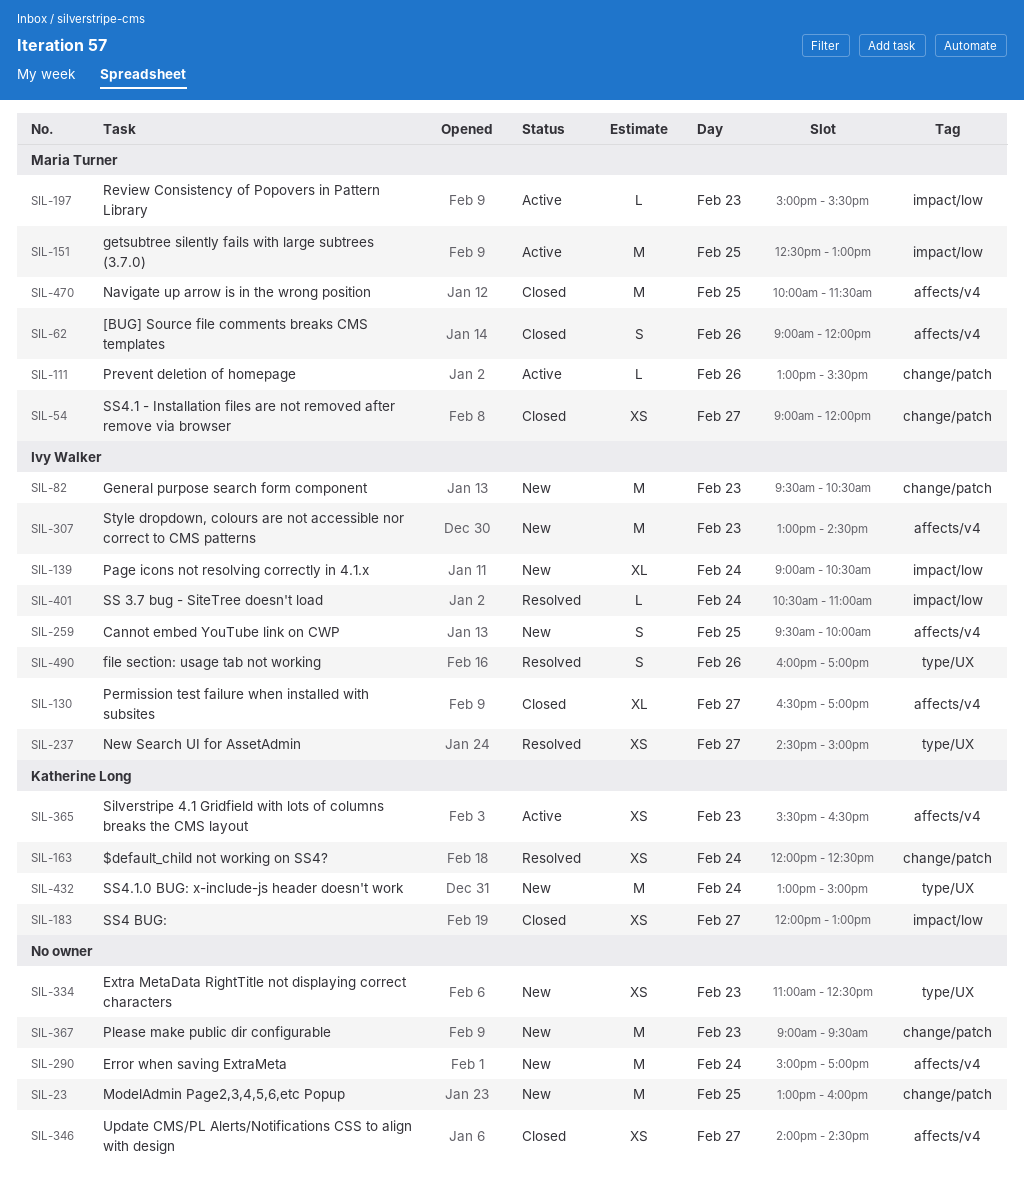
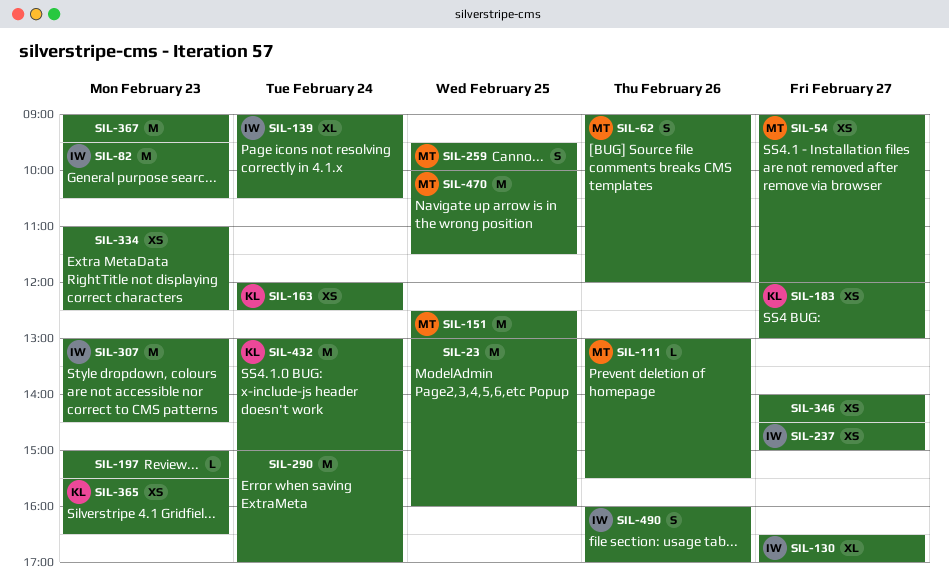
SIL-197, owner: Maria Turner -> none
SIL-259, owner: Ivy Walker -> Maria Turner
SIL-401: present -> none

